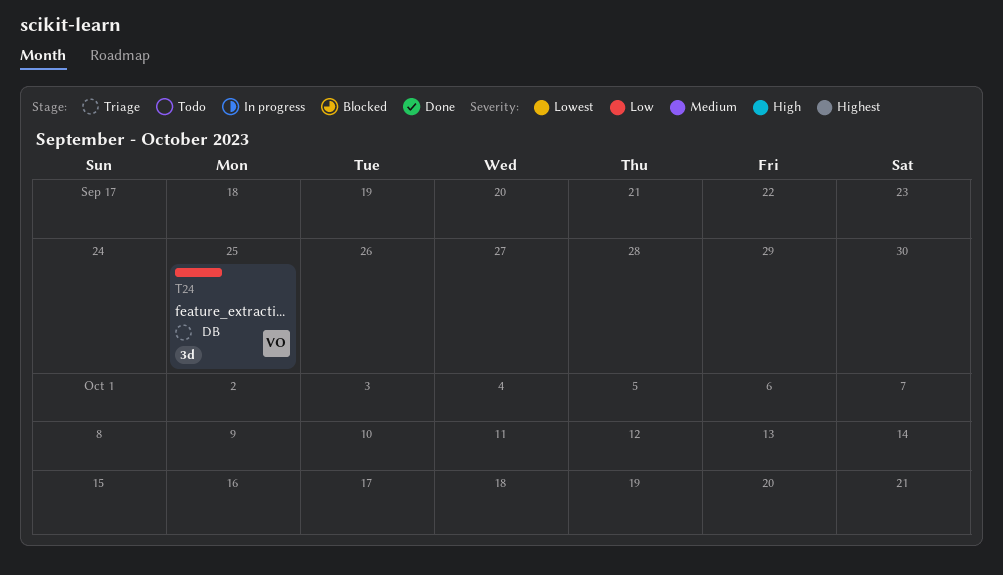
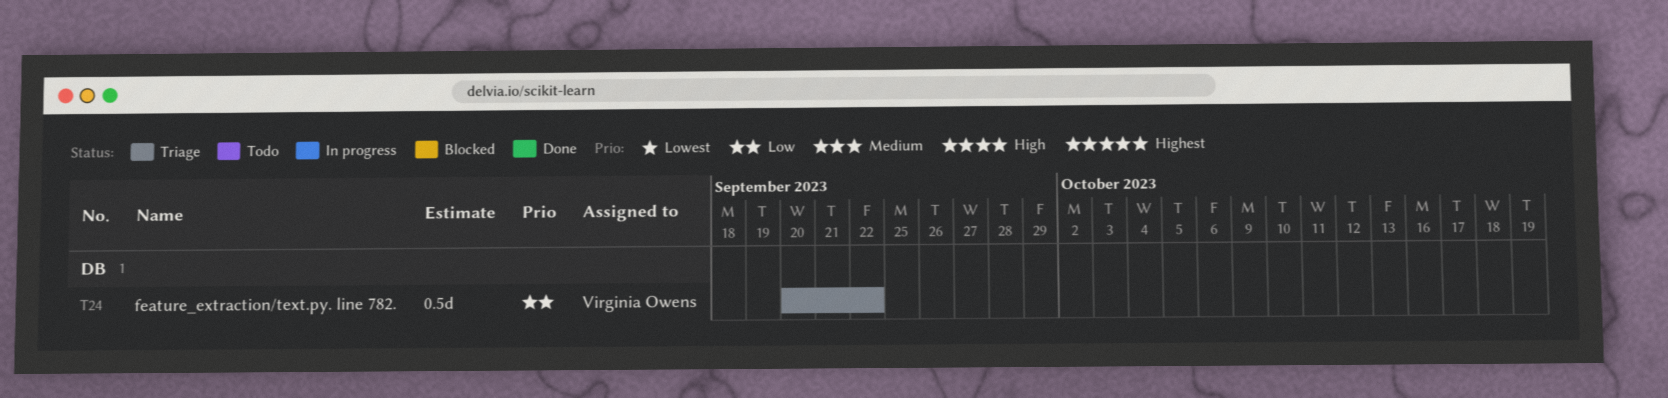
T24, estimate: 3d -> 0.5d
T24, due: Sep 25 -> Sep 22

